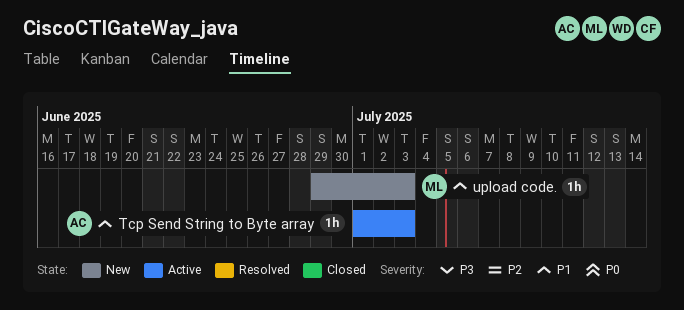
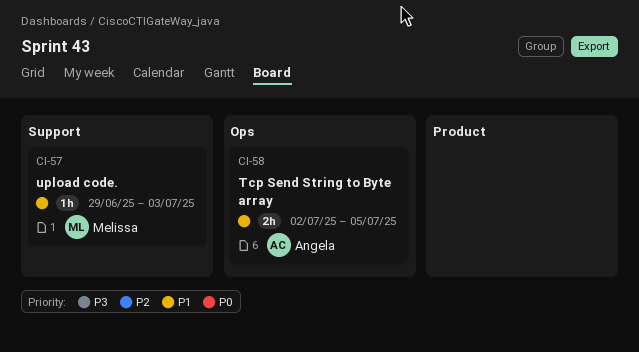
Tcp Send String to Byte array, estimate: 1h -> 2h
Tcp Send String to Byte array, start: Jul 1 -> Jul 2
Tcp Send String to Byte array, due: Jul 3 -> Jul 5

